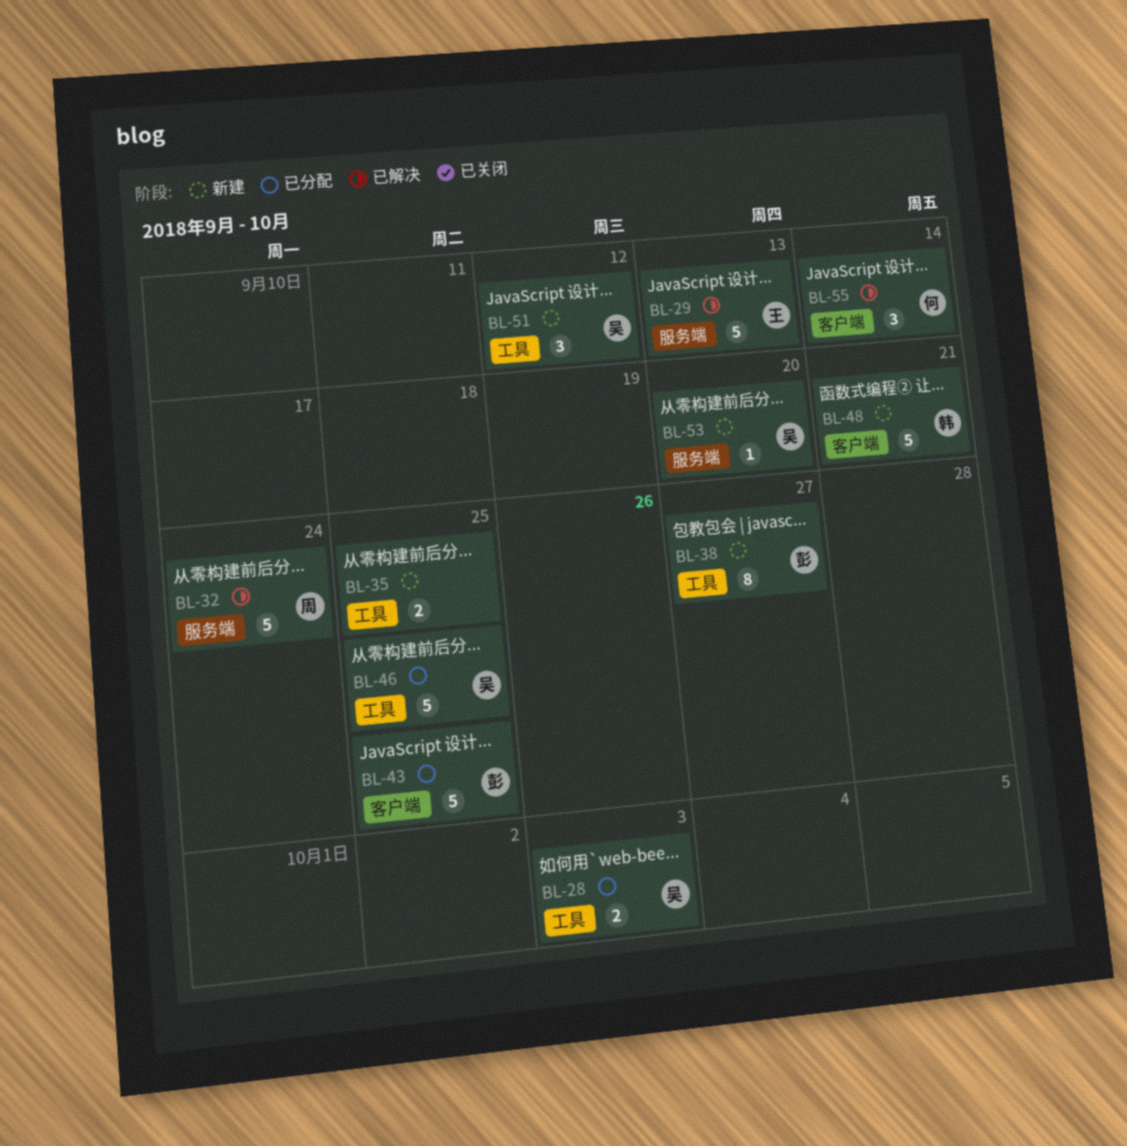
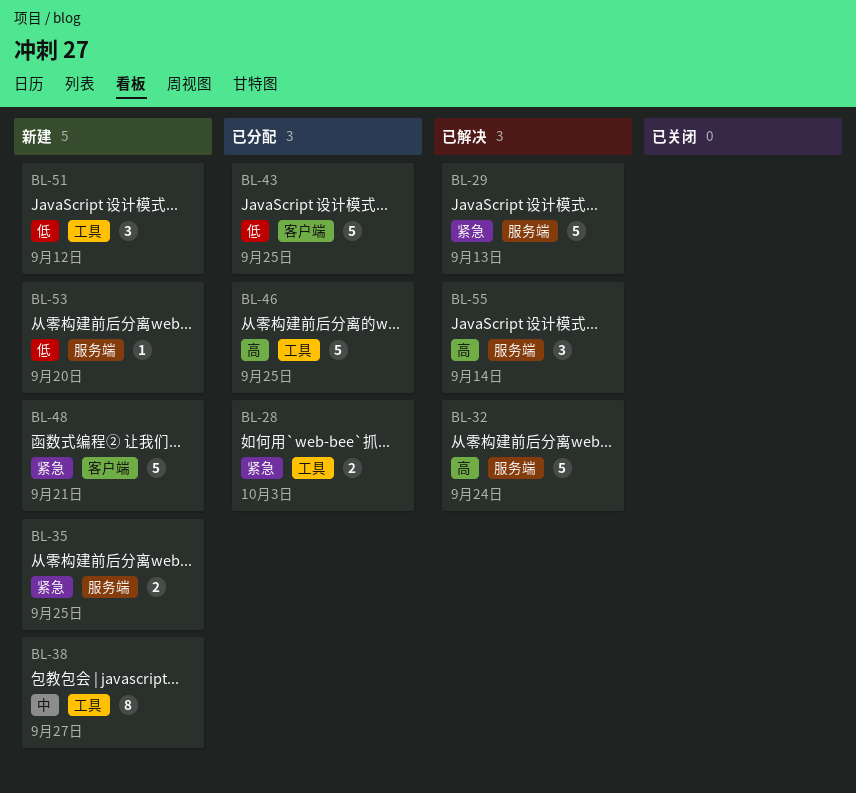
BL-35, label: 工具 -> 服务端
BL-55, label: 客户端 -> 服务端

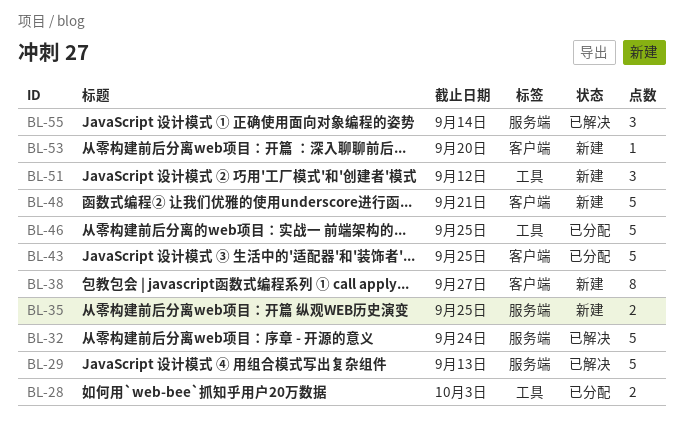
BL-38, label: 工具 -> 客户端
BL-53, label: 服务端 -> 客户端

